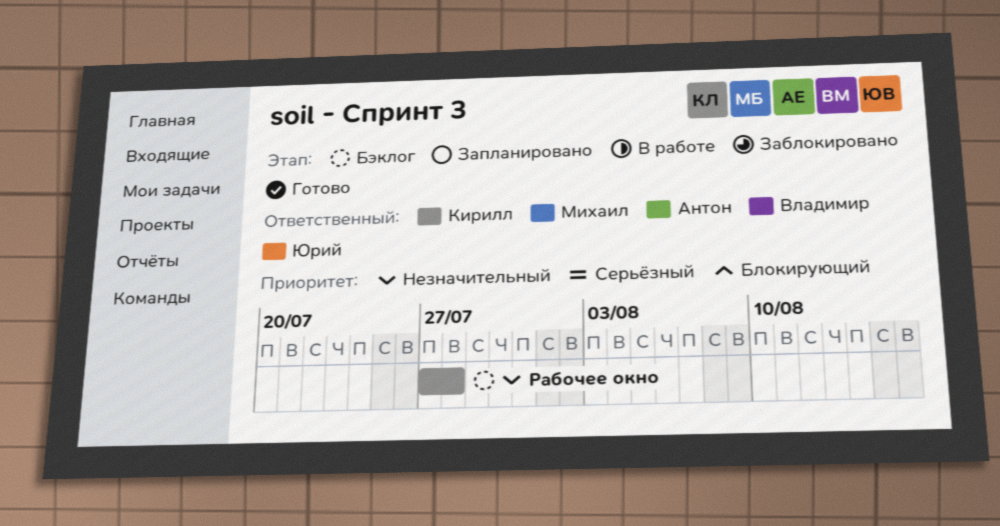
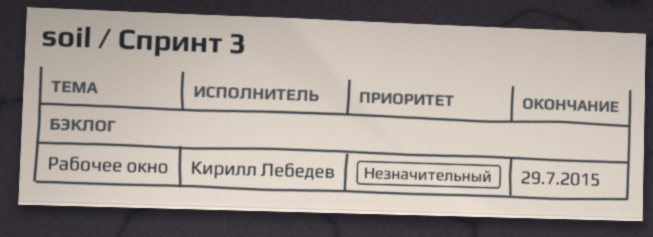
Рабочее окно, due: Jul 28 -> Jul 29

